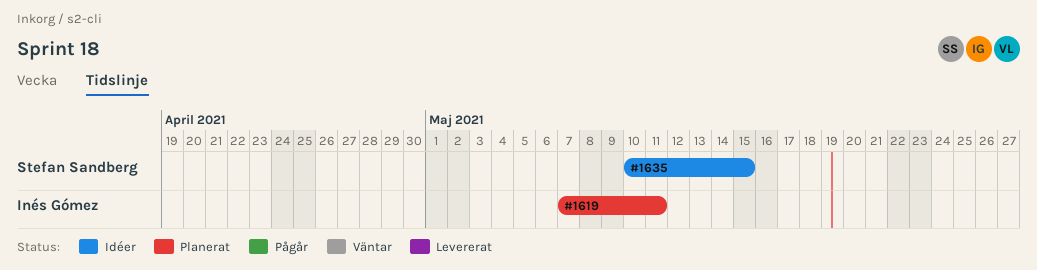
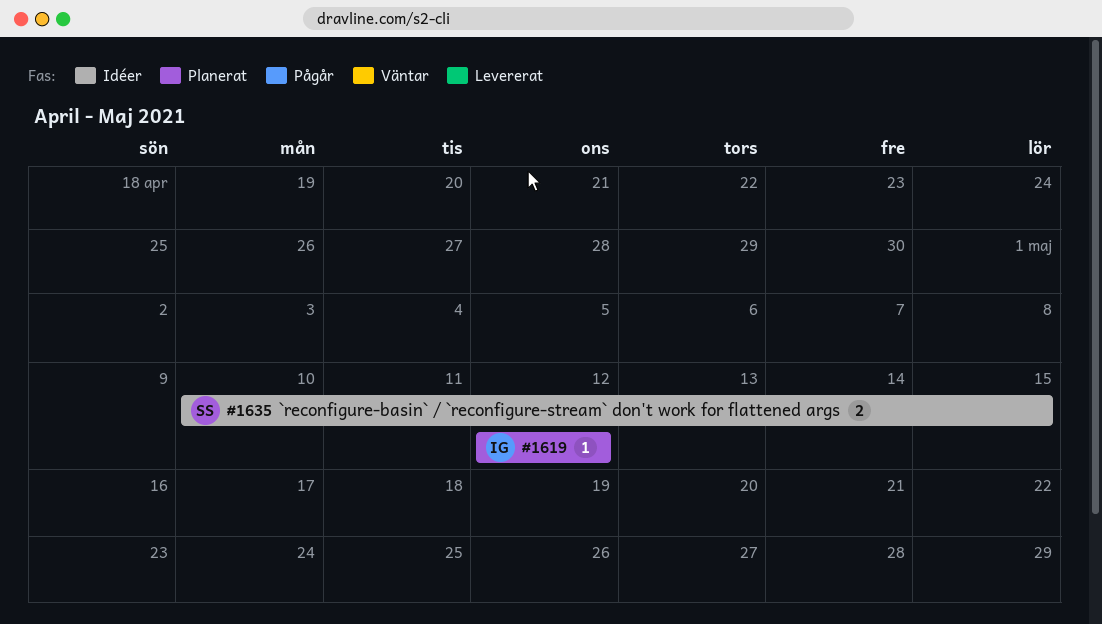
#1619, start: May 7 -> May 12
#1619, due: May 11 -> May 12

